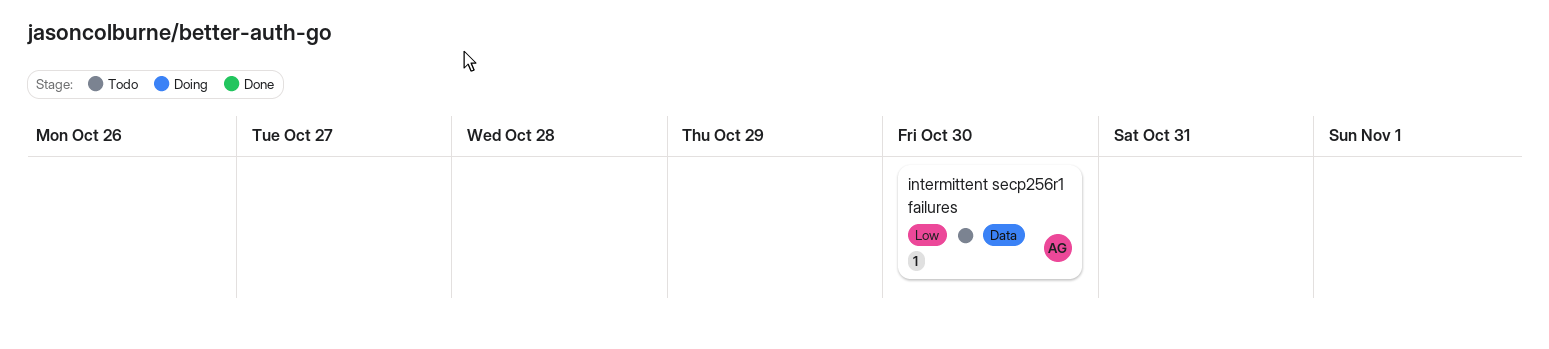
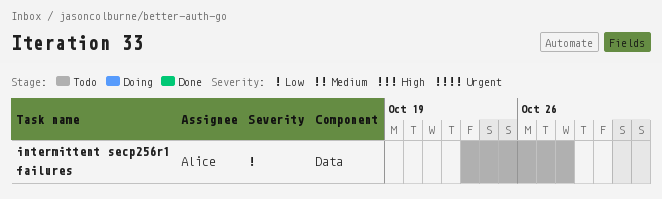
intermittent secp256r1 failures, due: Oct 30 -> Oct 28

